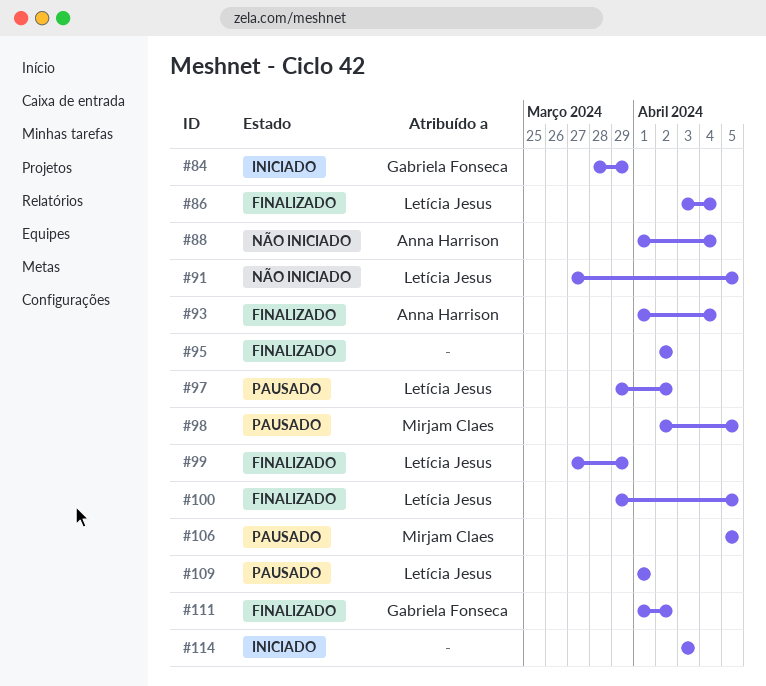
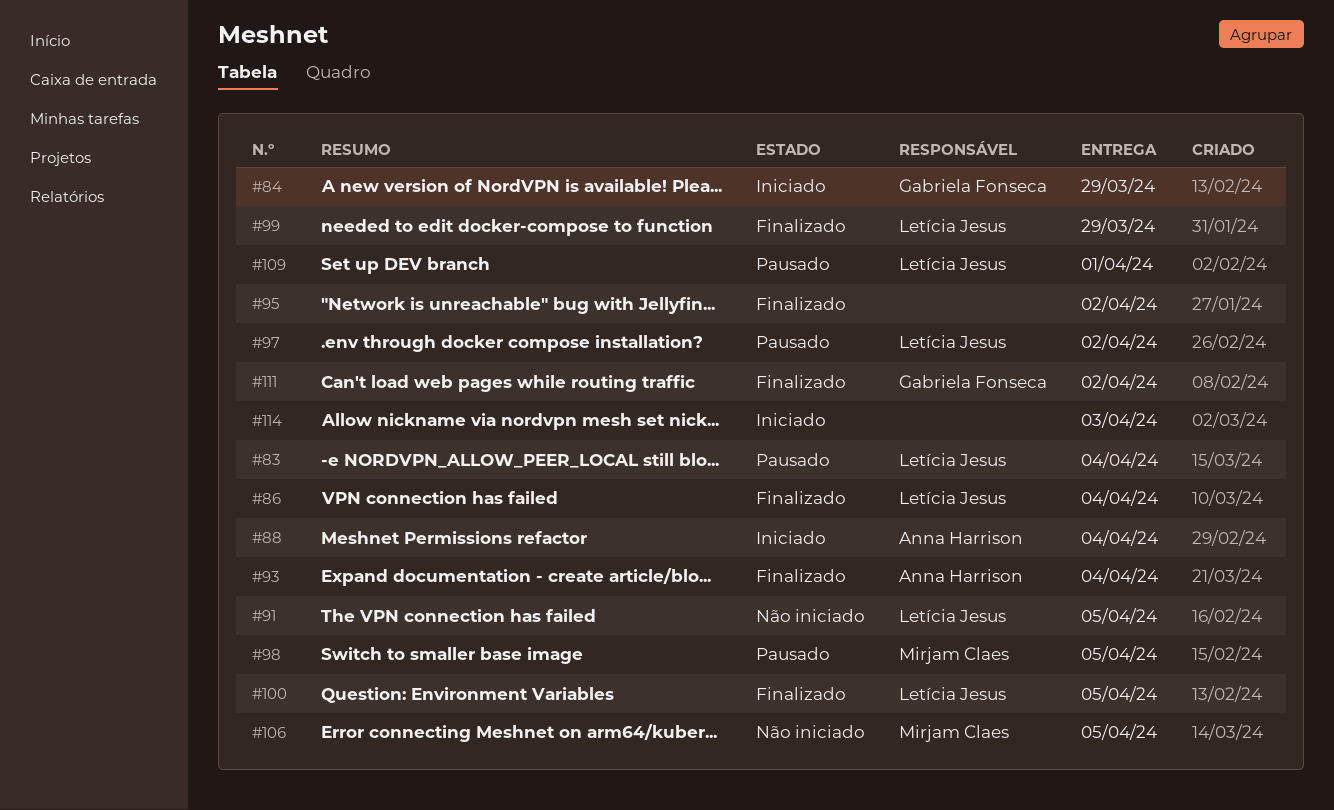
#83: none -> present
#88, status: Não iniciado -> Iniciado
#106, status: Pausado -> Não iniciado

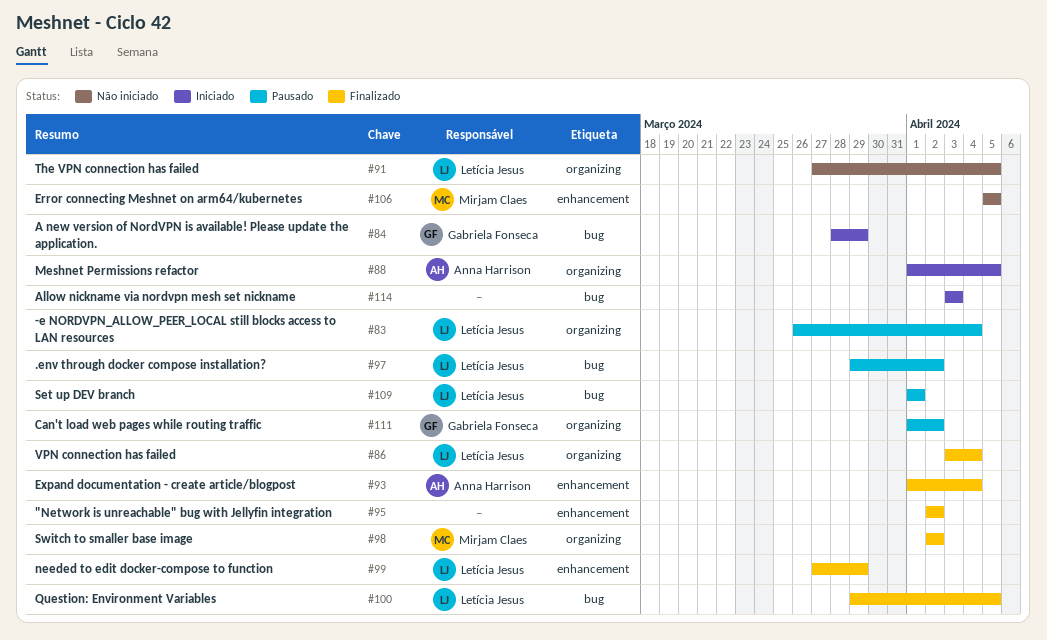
#88, due: Apr 4 -> Apr 5
#98, status: Pausado -> Finalizado
#98, due: Apr 5 -> Apr 2
#111, status: Finalizado -> Pausado

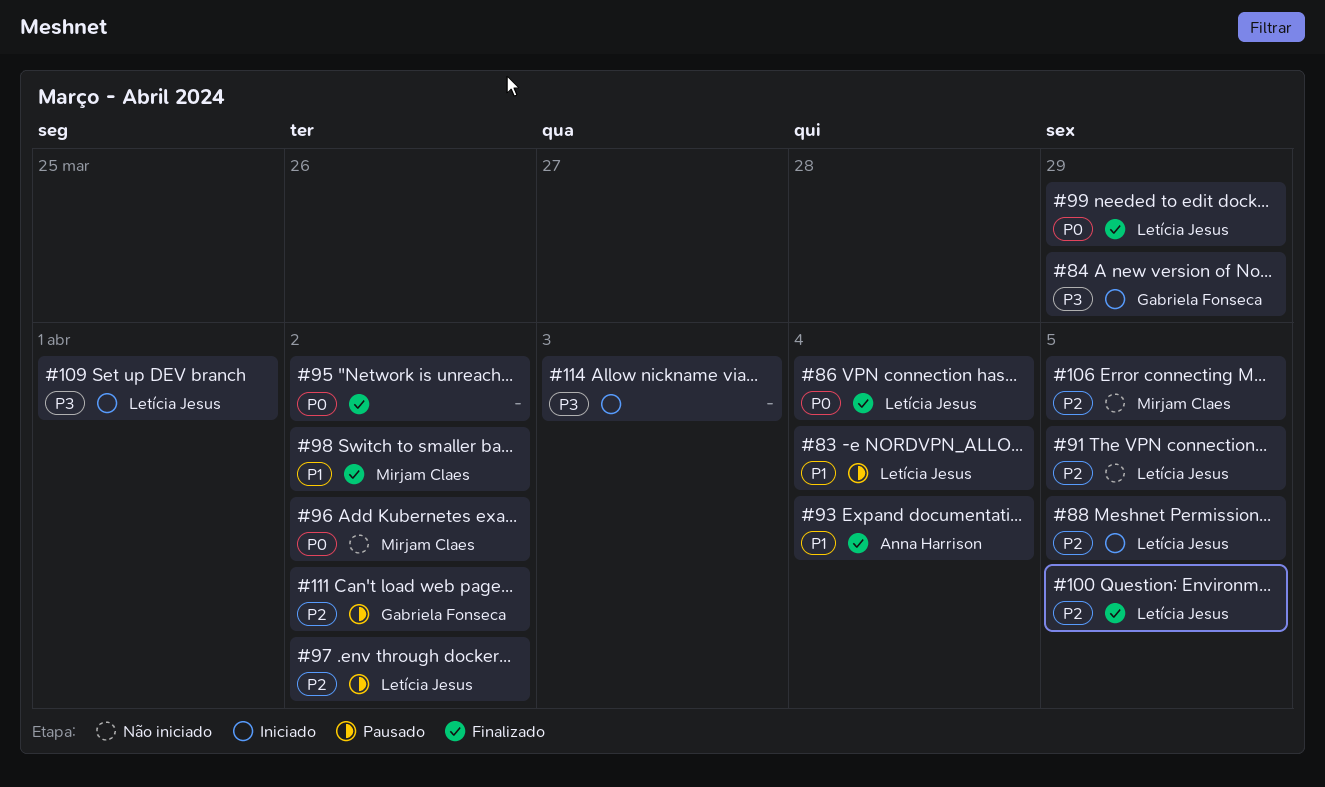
#88, owner: Anna Harrison -> Letícia Jesus
#96: none -> present
#109, status: Pausado -> Iniciado

